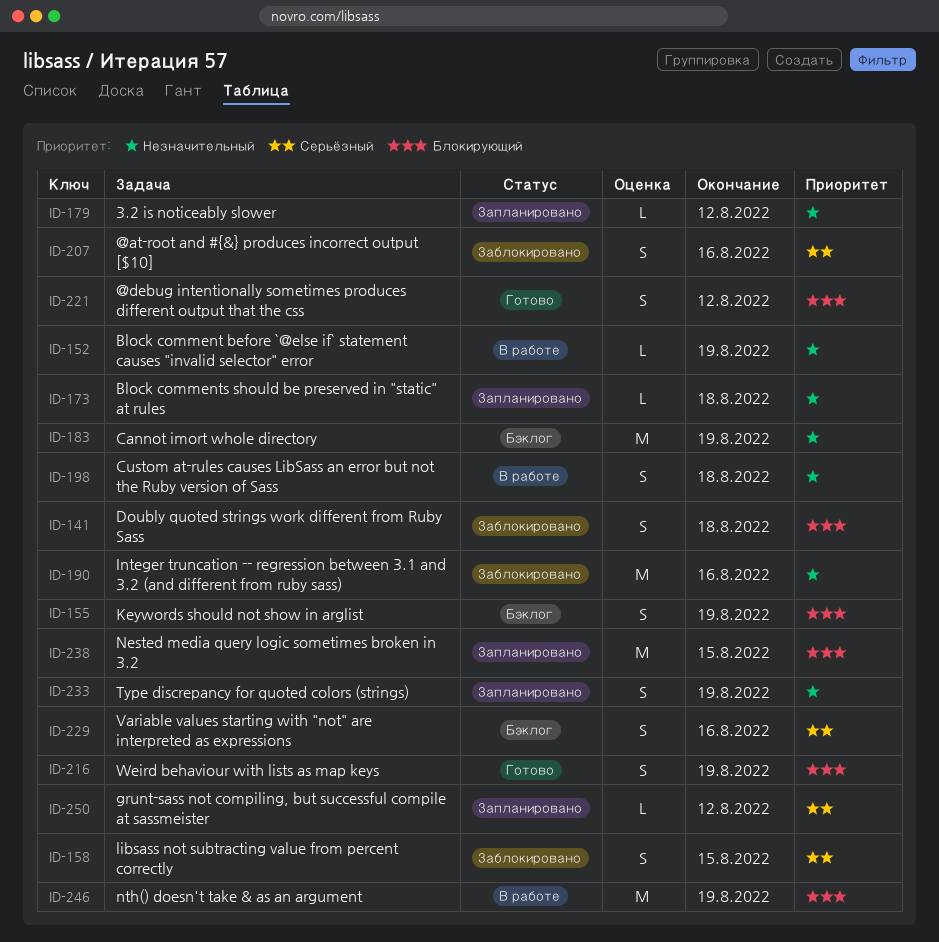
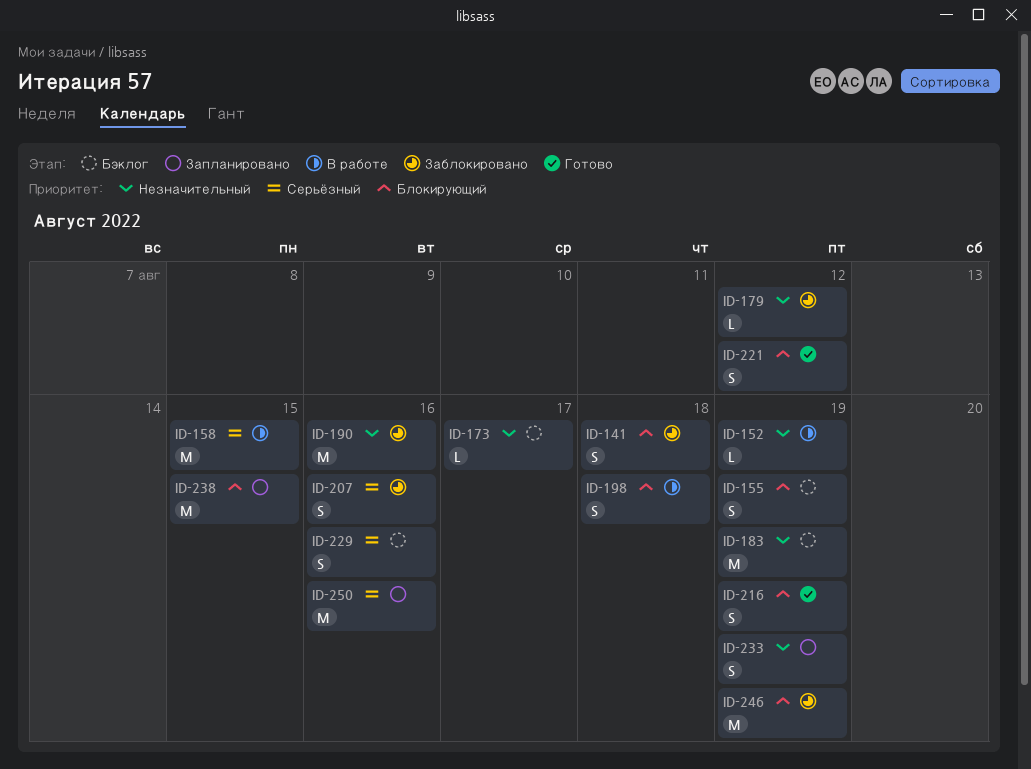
ID-158, status: Заблокировано -> В работе
ID-158, estimate: S -> M
ID-173, status: Запланировано -> Бэклог
ID-173, due: Aug 18 -> Aug 17
ID-179, status: Запланировано -> Заблокировано
ID-198, priority: Незначительный -> Блокирующий
ID-246, status: В работе -> Заблокировано
ID-250, estimate: L -> M
ID-250, due: Aug 12 -> Aug 16

